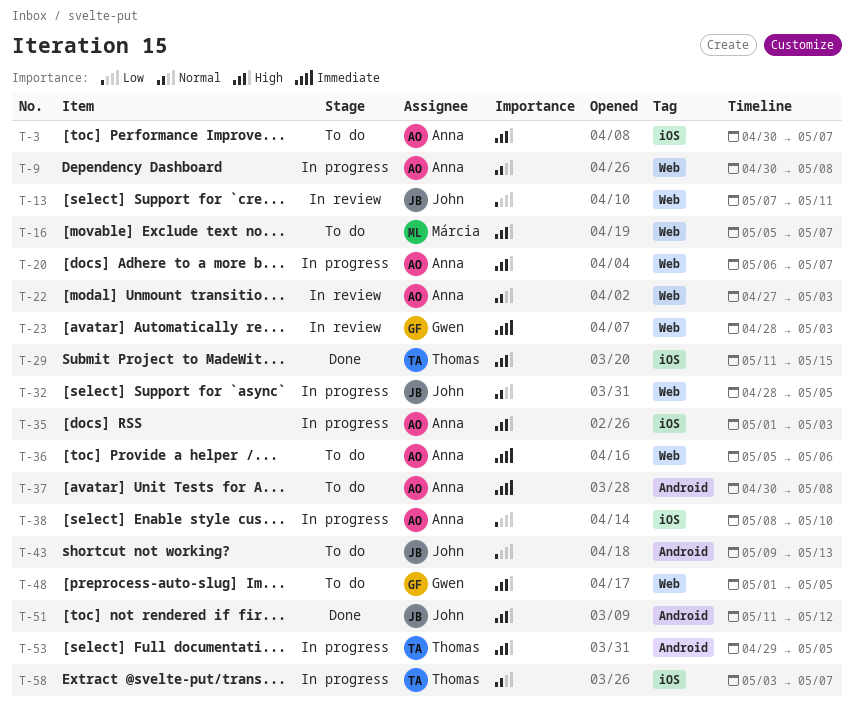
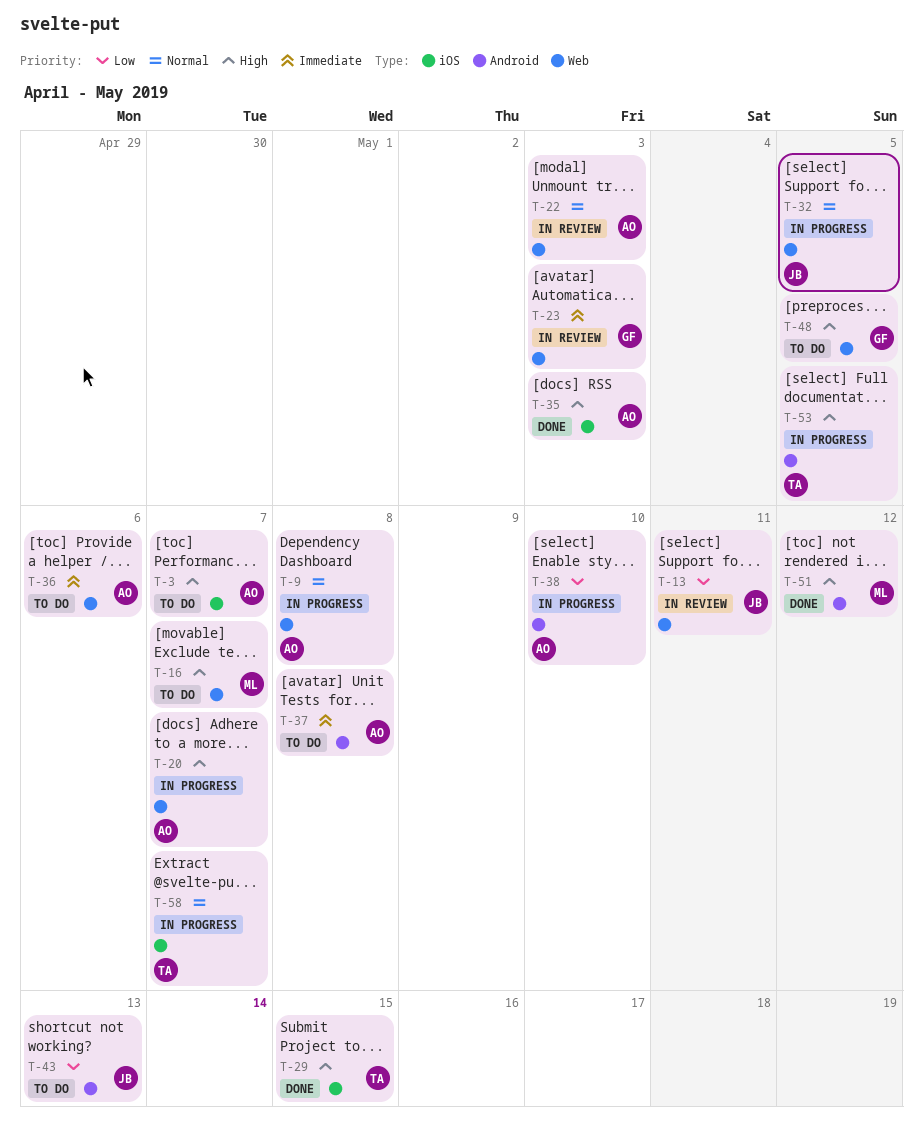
T-35, status: In progress -> Done
T-38, label: iOS -> Android
T-51, owner: John -> Márcia

